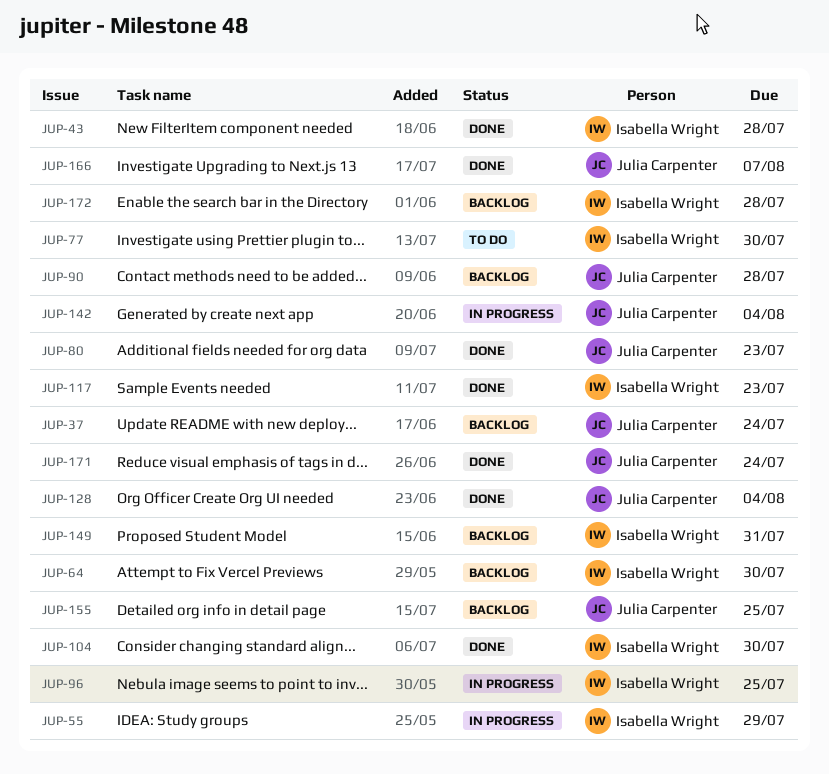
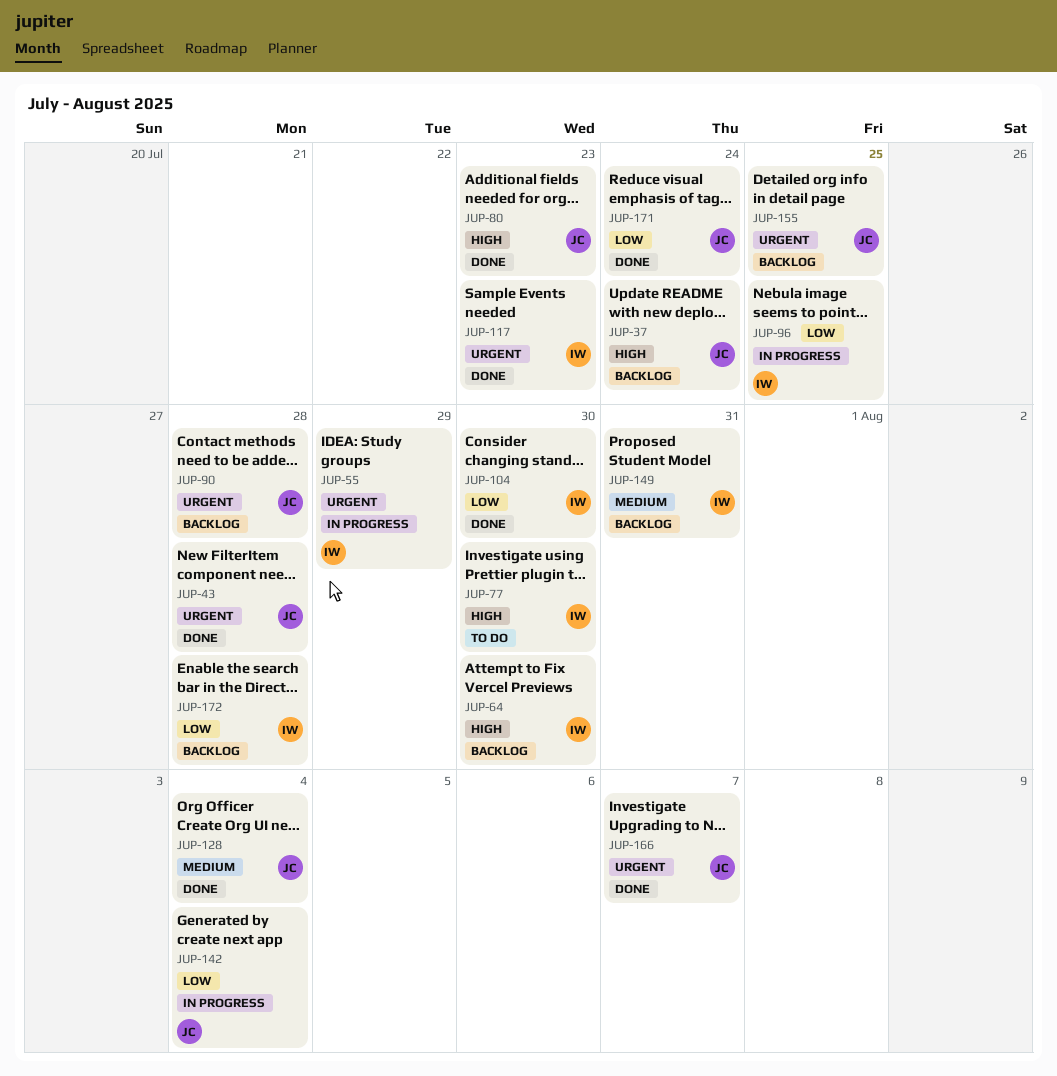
JUP-43, owner: Isabella Wright -> Julia Carpenter

